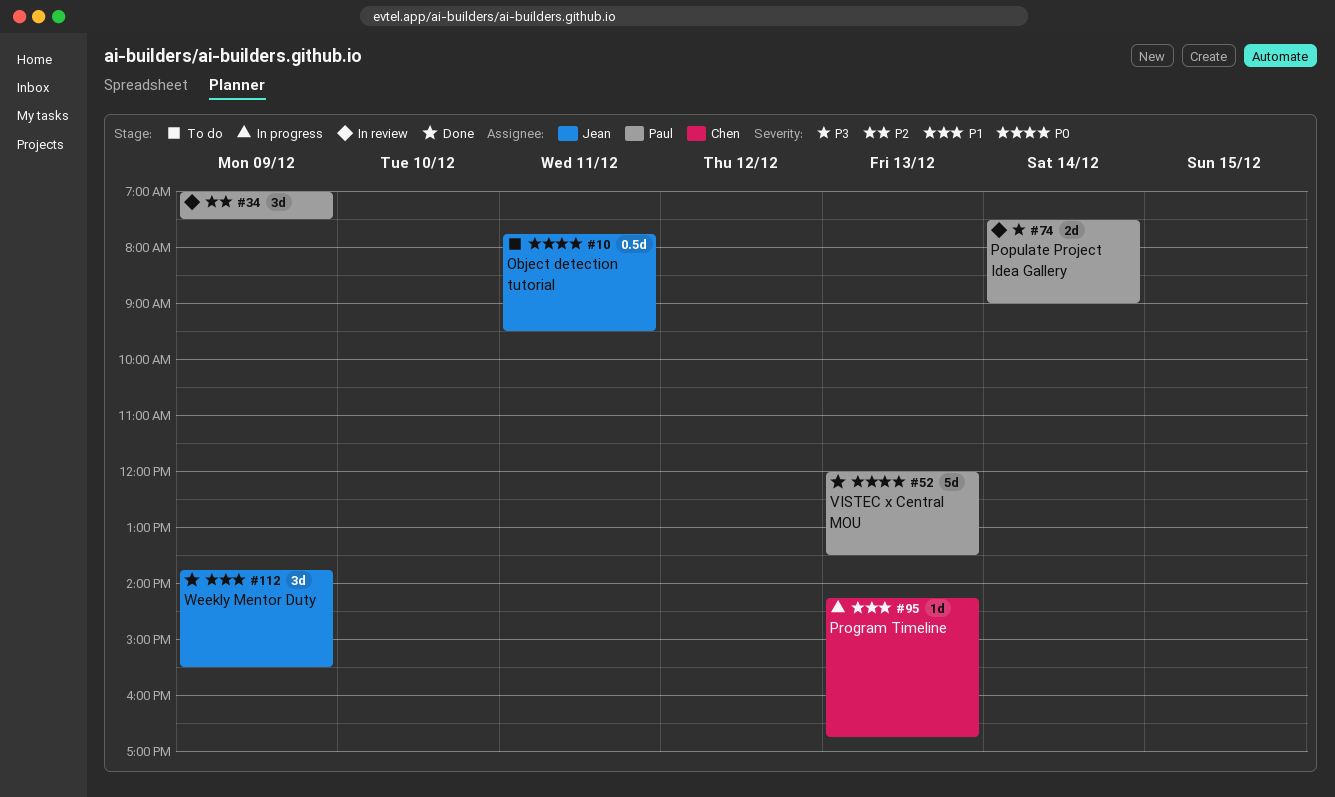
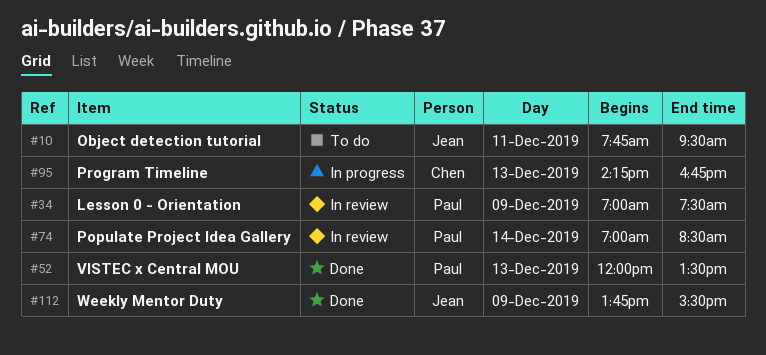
#74, begins: 07:30 -> 07:00
#74, ends: 09:00 -> 08:30

